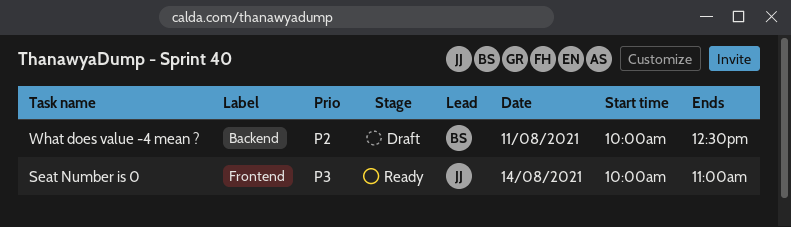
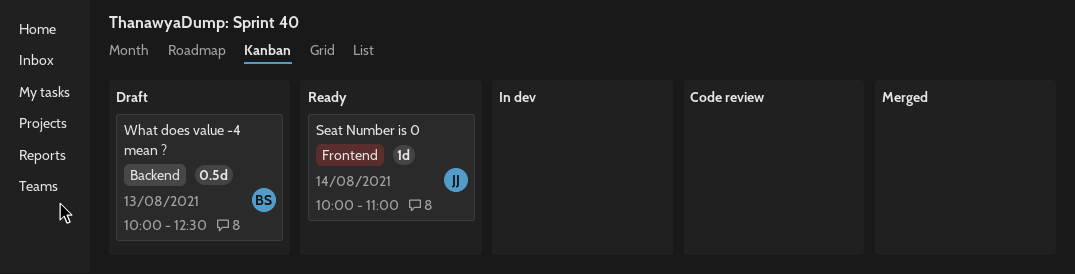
What does value -4 mean ?, day: Aug 11 -> Aug 13

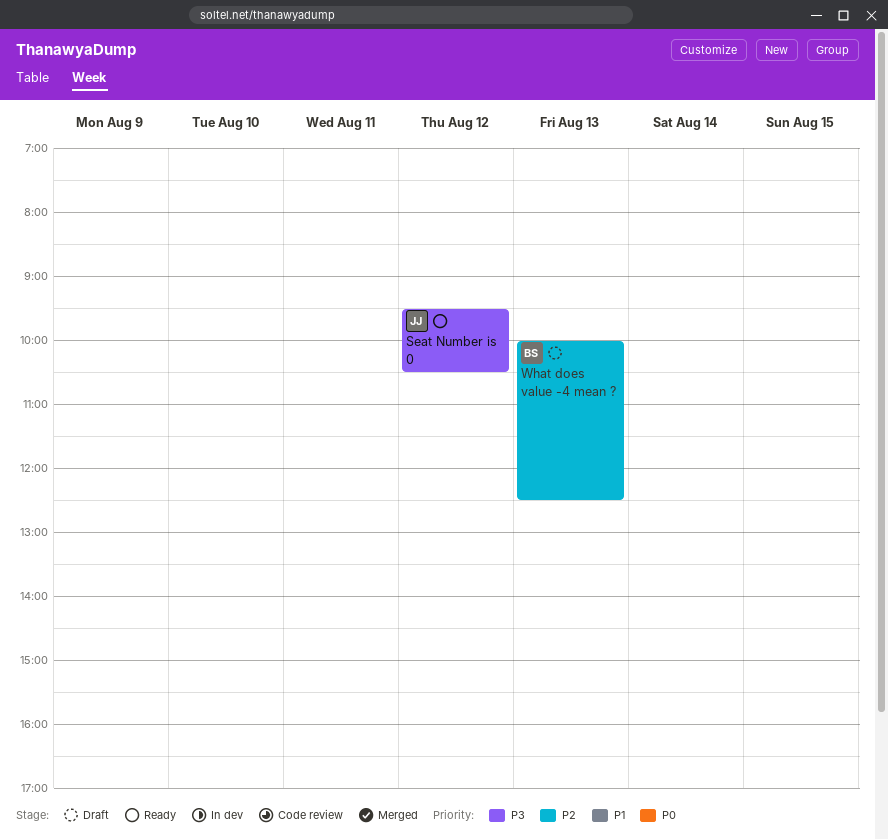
Seat Number is 0, day: Aug 14 -> Aug 12
Seat Number is 0, begins: 10:00 -> 09:30
Seat Number is 0, ends: 11:00 -> 10:30

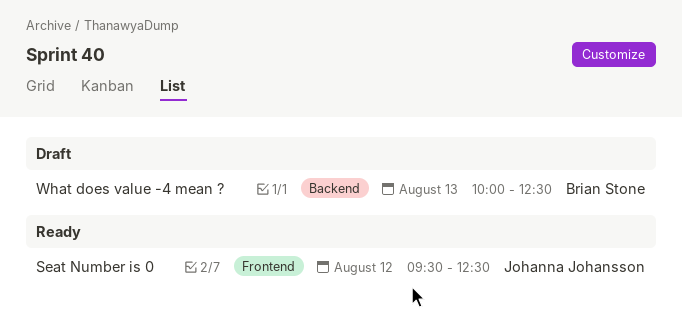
Seat Number is 0, ends: 10:30 -> 12:30

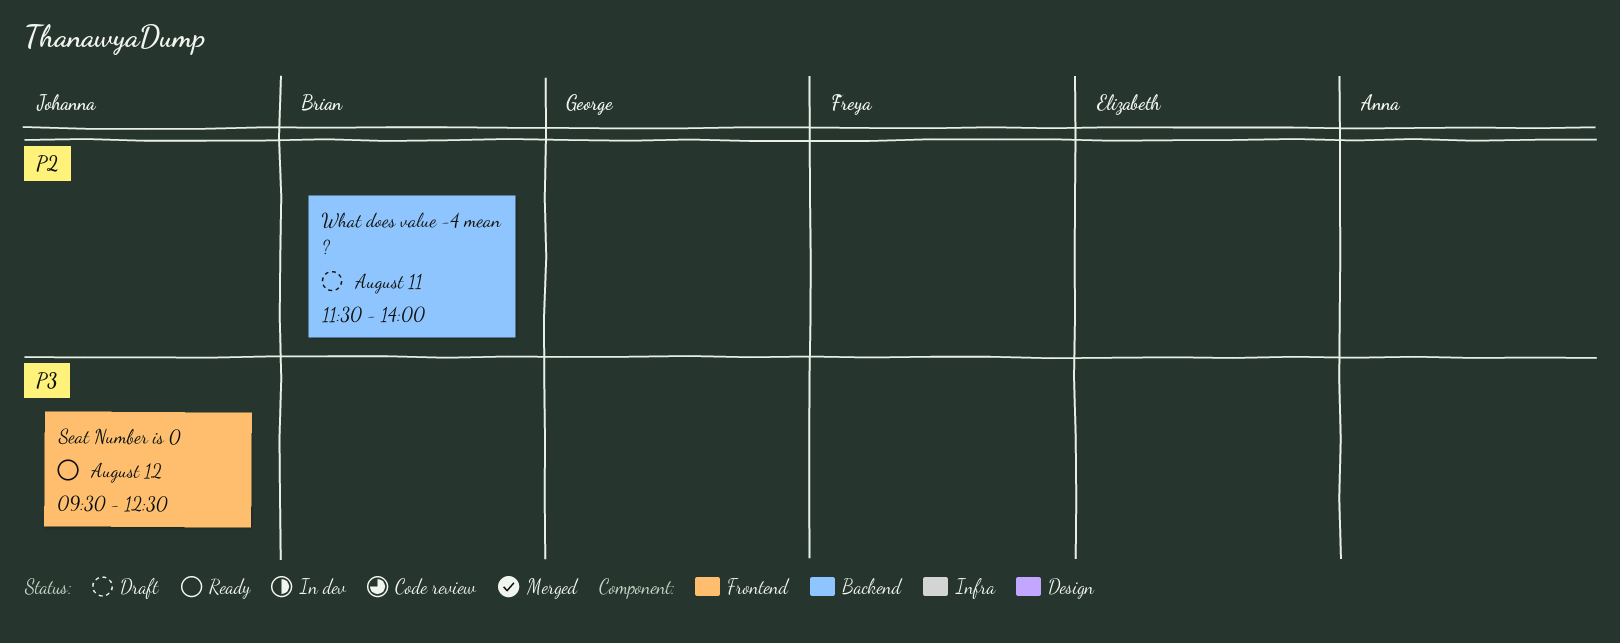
What does value -4 mean ?, day: Aug 13 -> Aug 11
What does value -4 mean ?, begins: 10:00 -> 11:30
What does value -4 mean ?, ends: 12:30 -> 14:00

